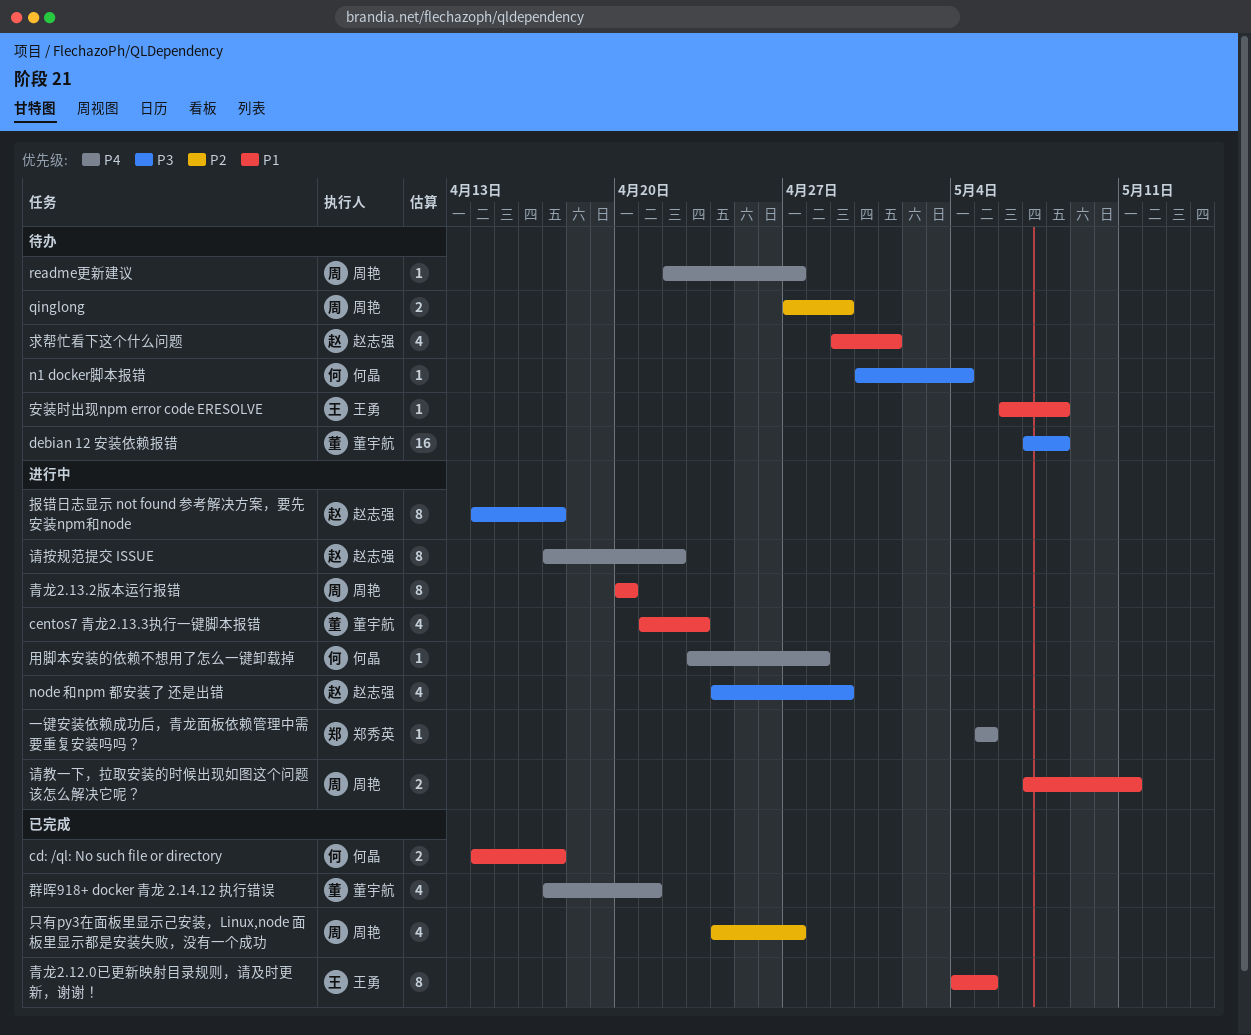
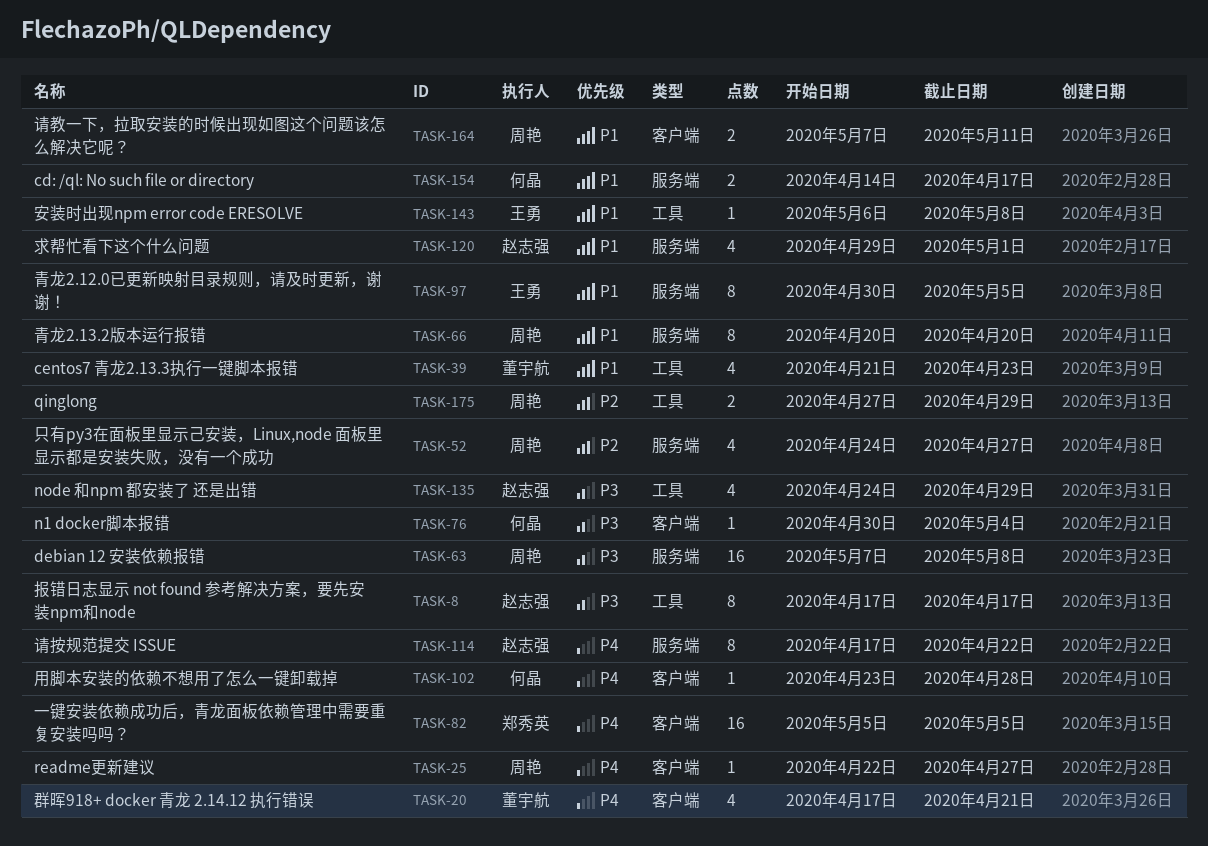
debian 12 安装依赖报错, owner: 董宇航 -> 周艳
一键安装依赖成功后，青龙面板依赖管理中需要重复安装吗吗？, estimate: 1 -> 16
报错日志显示 not found 参考解决方案，要先安装npm和node, start: Apr 14 -> Apr 17
青龙2.12.0已更新映射目录规则，请及时更新，谢谢！, start: May 4 -> Apr 30

